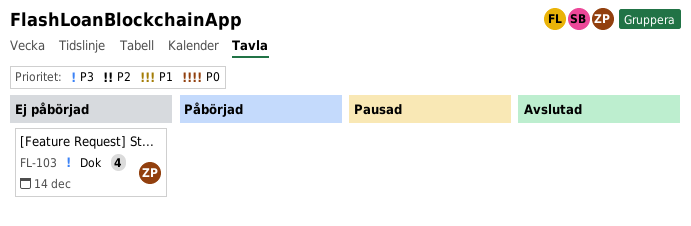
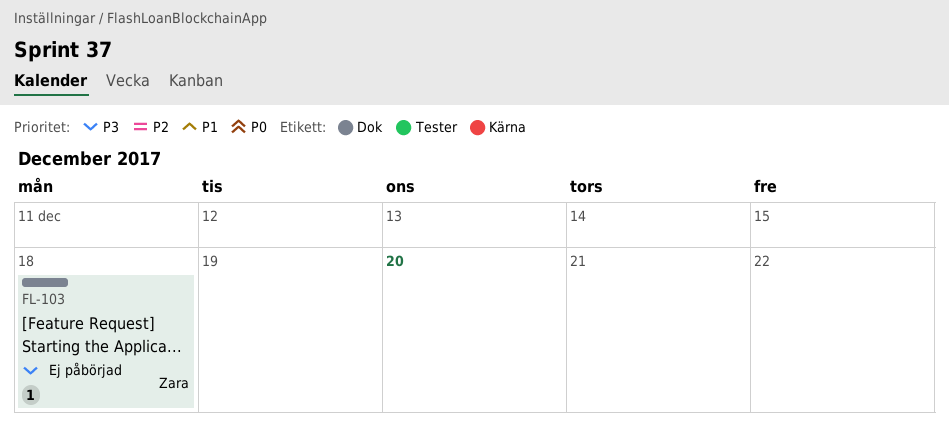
FL-103, estimate: 4 -> 1
FL-103, due: Dec 14 -> Dec 18

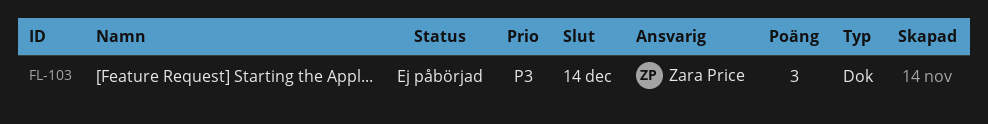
FL-103, estimate: 1 -> 3
FL-103, due: Dec 18 -> Dec 14

